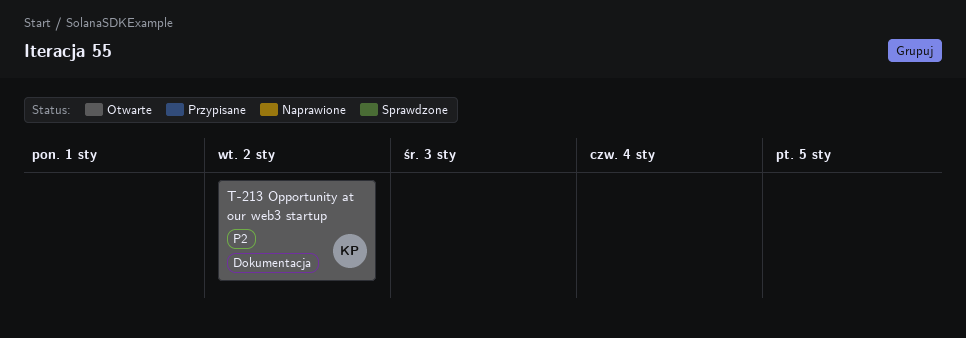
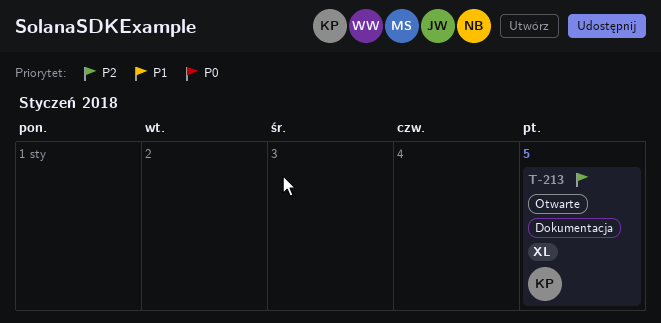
T-213, due: Jan 2 -> Jan 5

